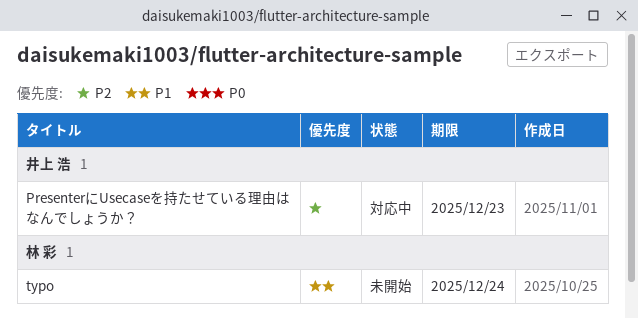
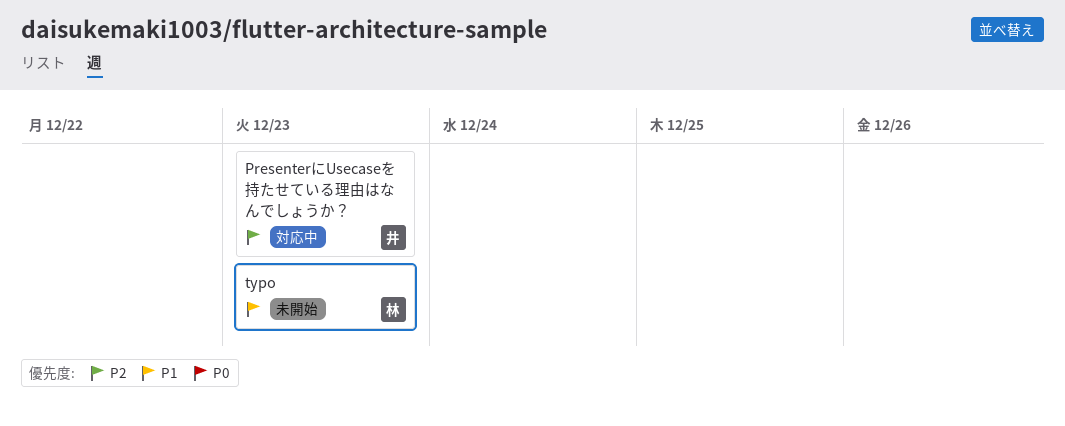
typo, due: Dec 24 -> Dec 23

